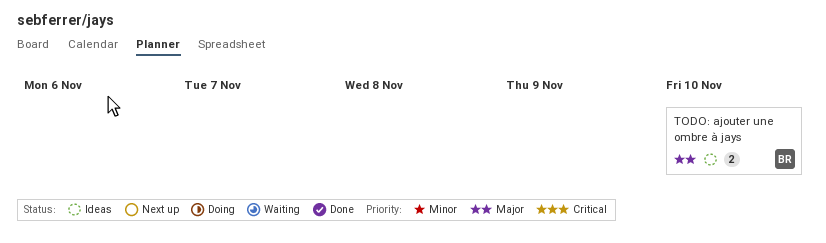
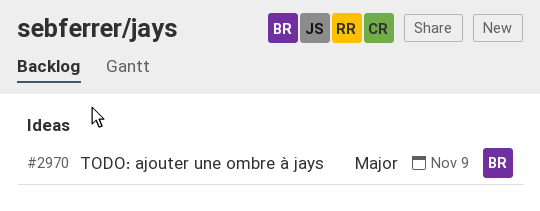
TODO: ajouter une ombre à jays, due: Nov 10 -> Nov 9

